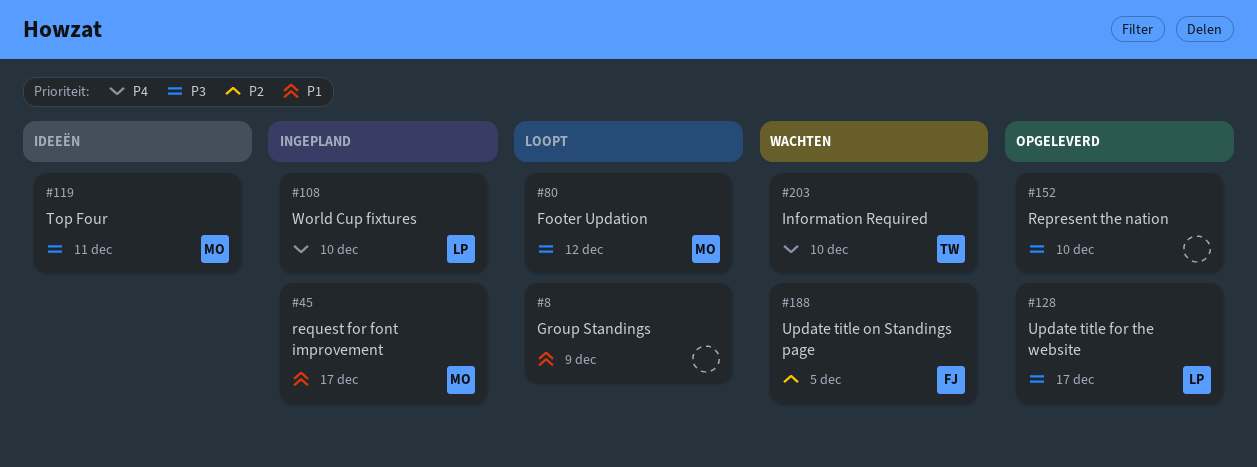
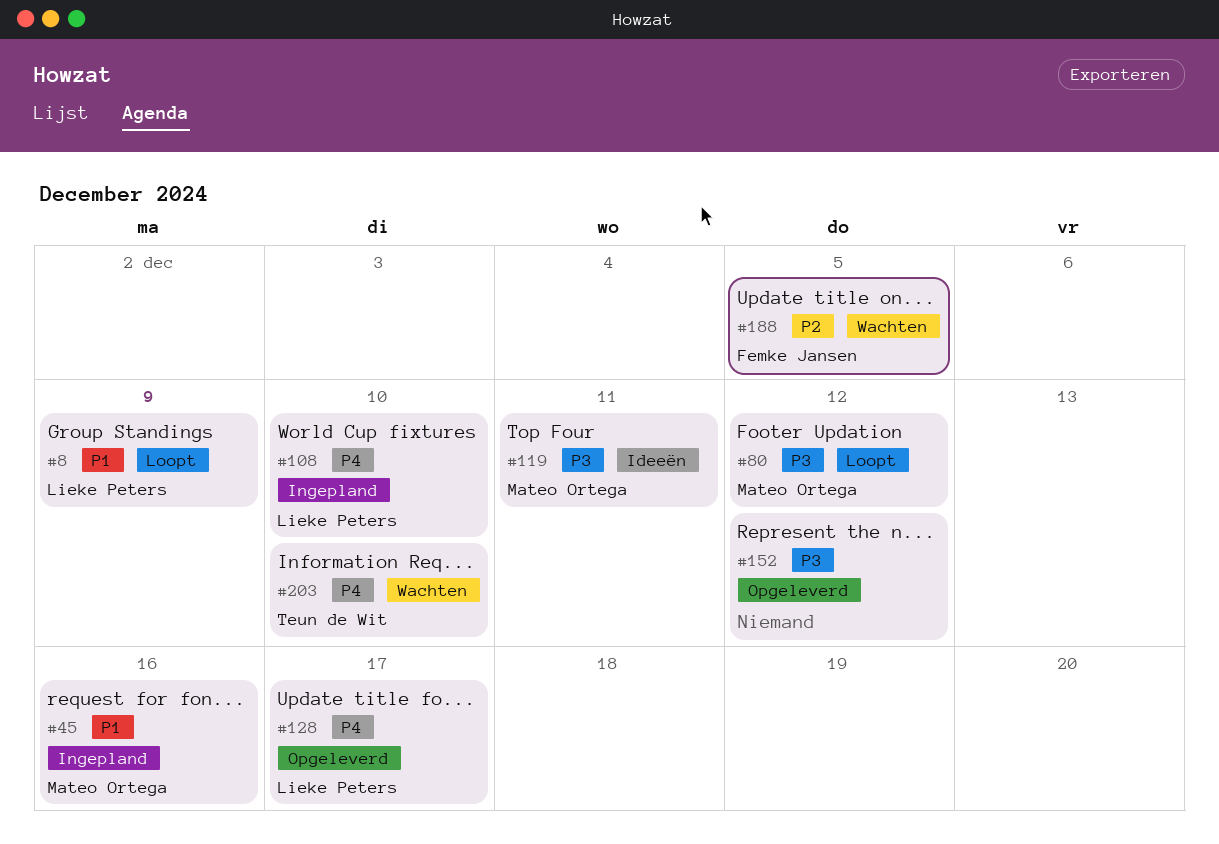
#8, owner: none -> Lieke Peters
#45, due: Dec 17 -> Dec 16
#128, priority: P3 -> P4
#152, due: Dec 10 -> Dec 12

